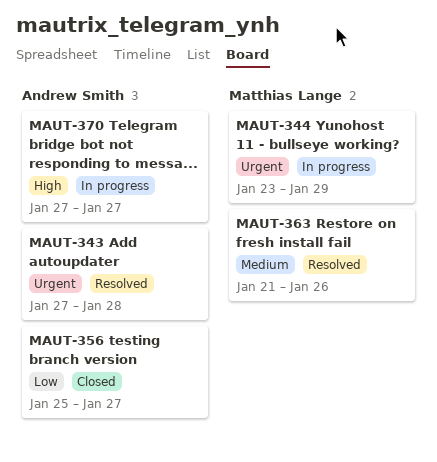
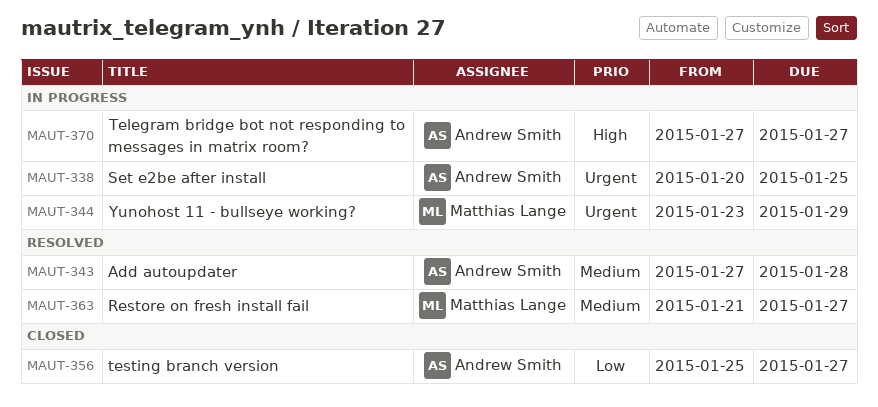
MAUT-338: none -> present
MAUT-343, priority: Urgent -> Medium
MAUT-363, due: Jan 26 -> Jan 27

